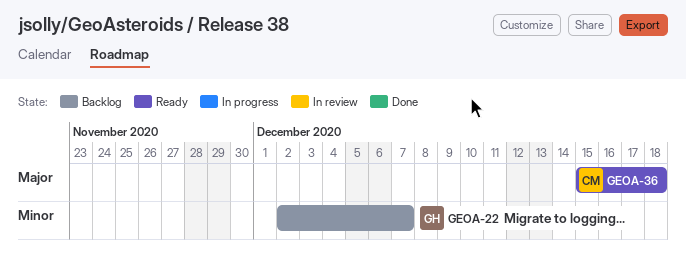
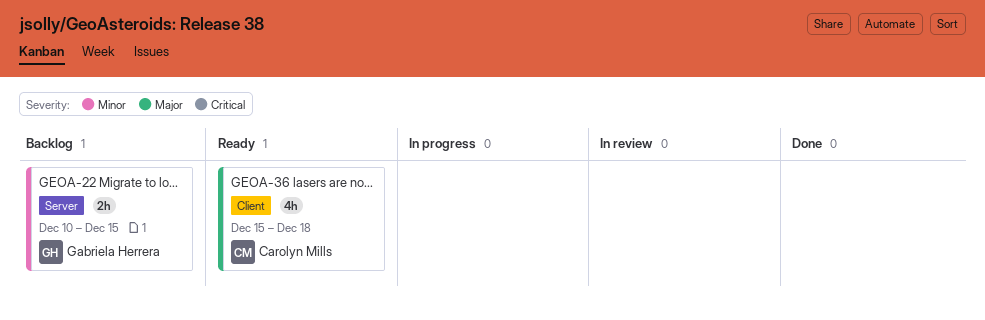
GEOA-22, start: Dec 2 -> Dec 10
GEOA-22, due: Dec 7 -> Dec 15

